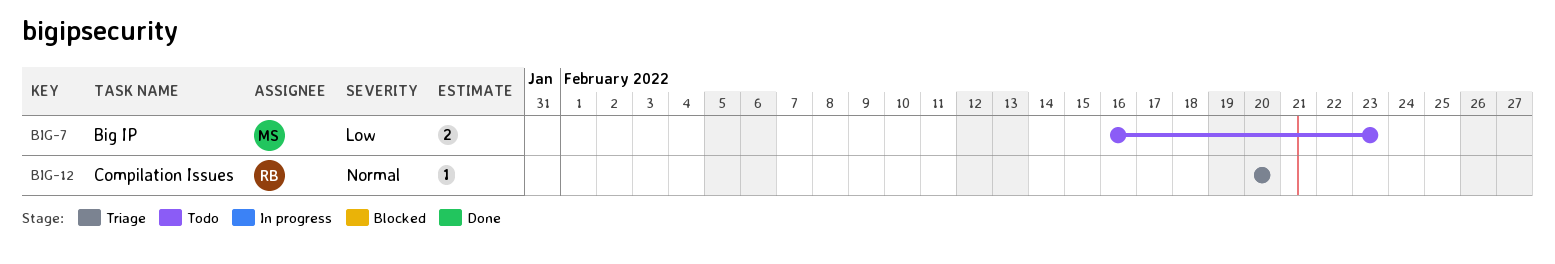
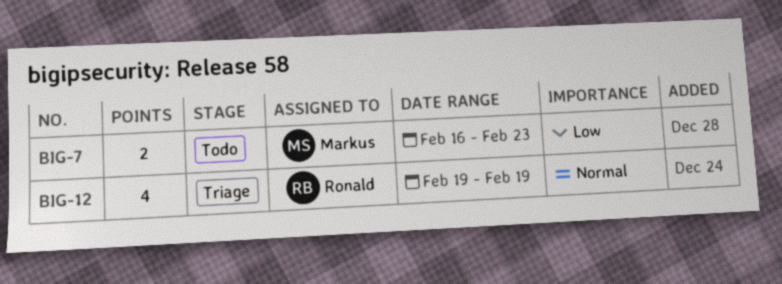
BIG-12, estimate: 1 -> 4
BIG-12, start: Feb 20 -> Feb 19
BIG-12, due: Feb 20 -> Feb 19

